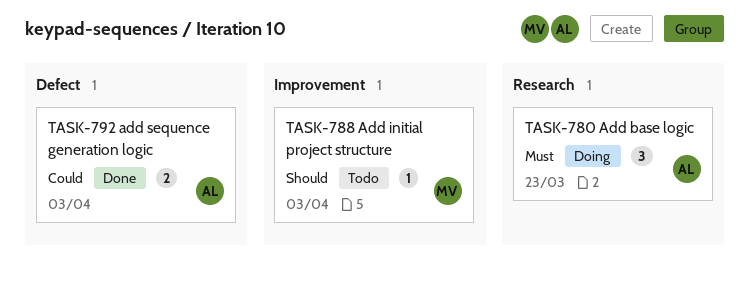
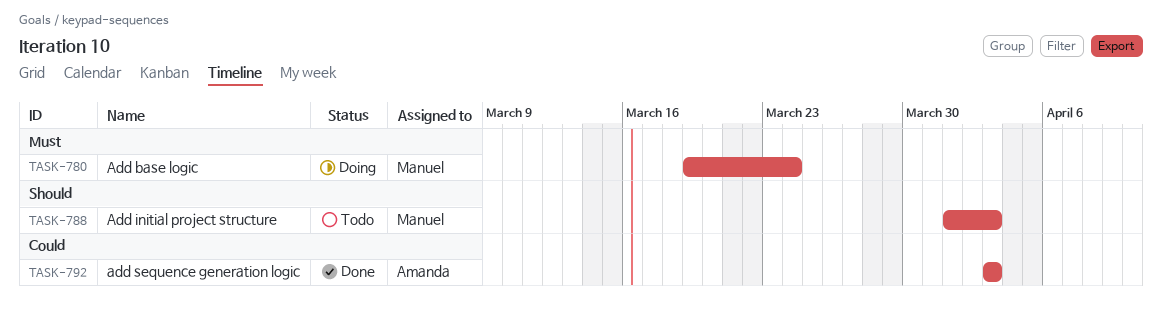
TASK-780, owner: Amanda -> Manuel
TASK-780, due: Mar 23 -> Mar 24

